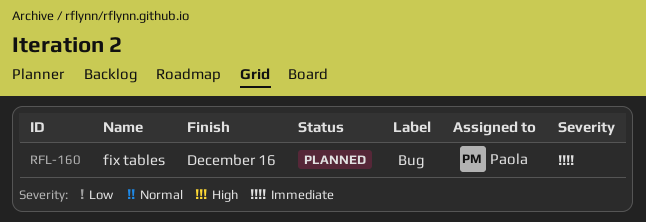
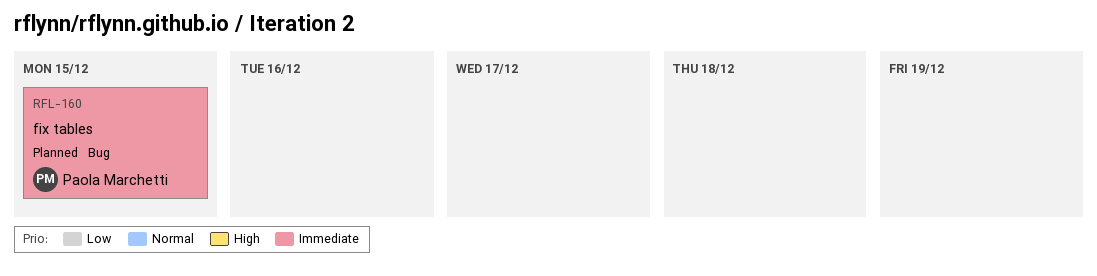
RFL-160, due: Dec 16 -> Dec 15

